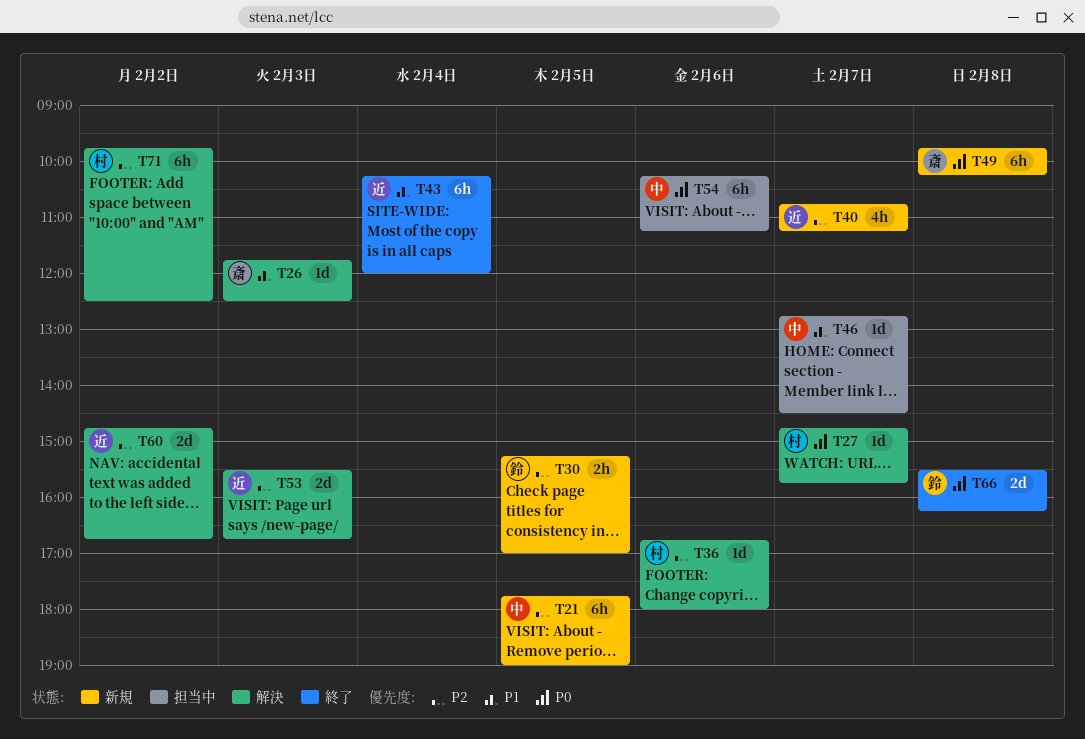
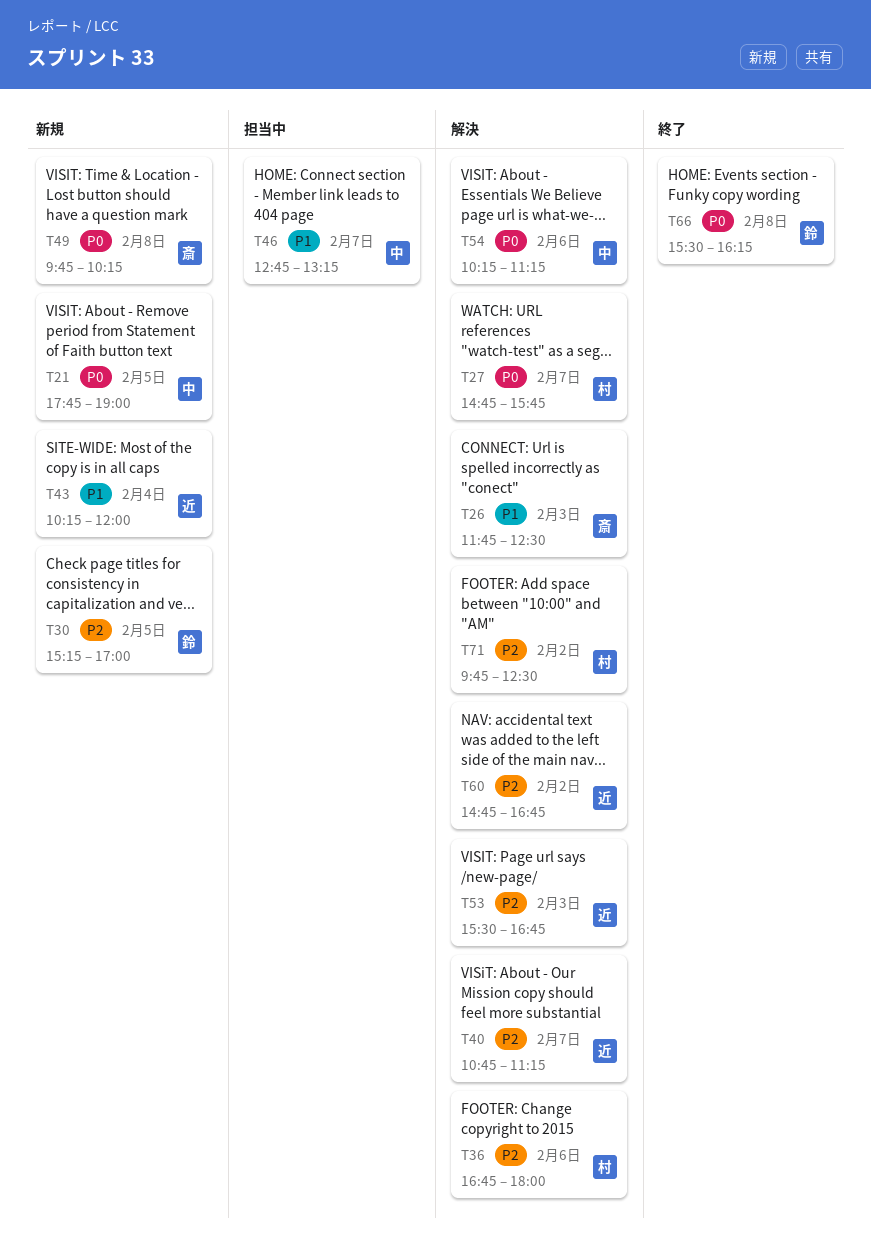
T21, priority: P2 -> P0
T40, status: 新規 -> 解決
T43, status: 終了 -> 新規
T46, ends: 14:30 -> 13:15
T54, status: 担当中 -> 解決

